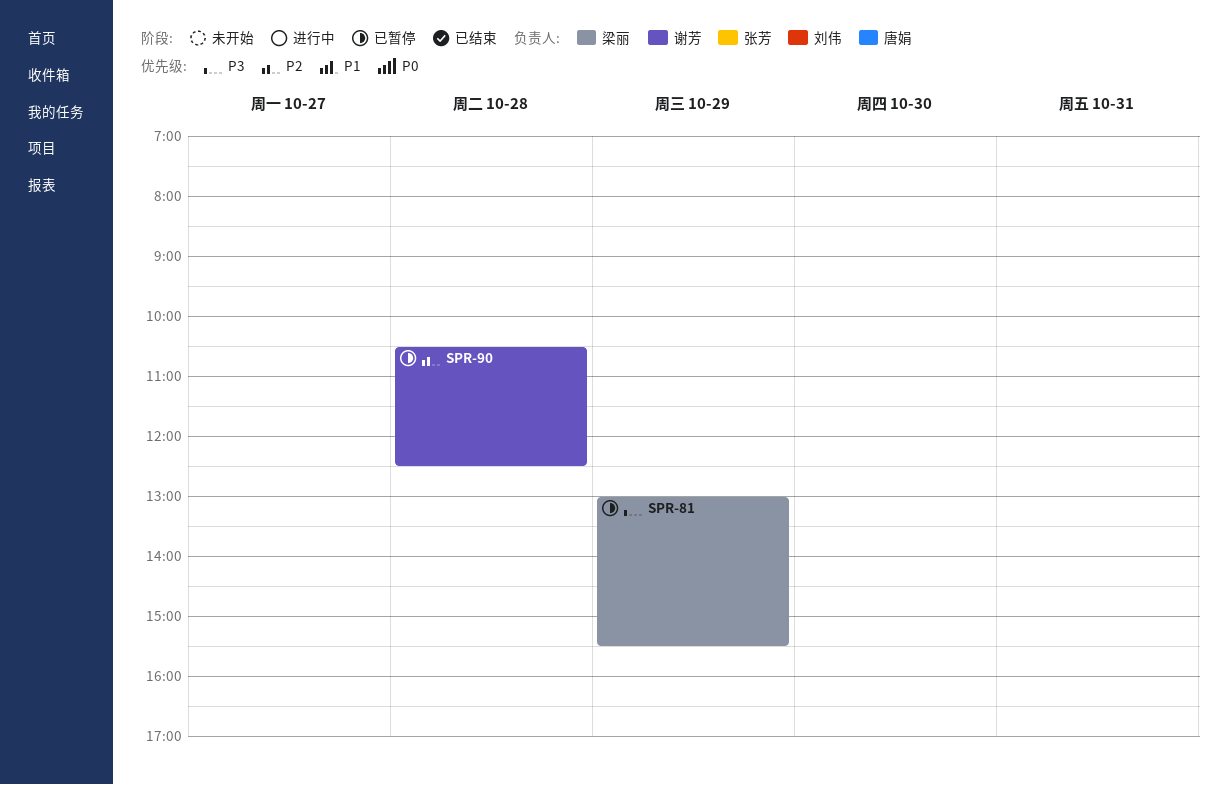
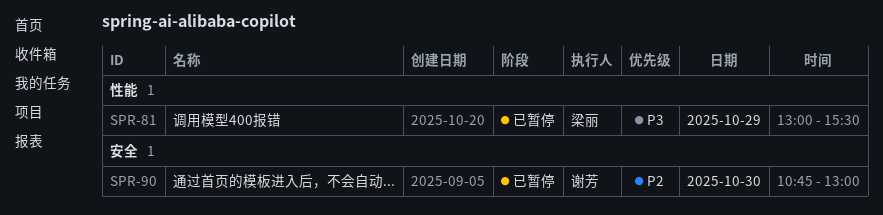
SPR-90, day: Oct 28 -> Oct 30
SPR-90, begins: 10:30 -> 10:45
SPR-90, ends: 12:30 -> 13:00

